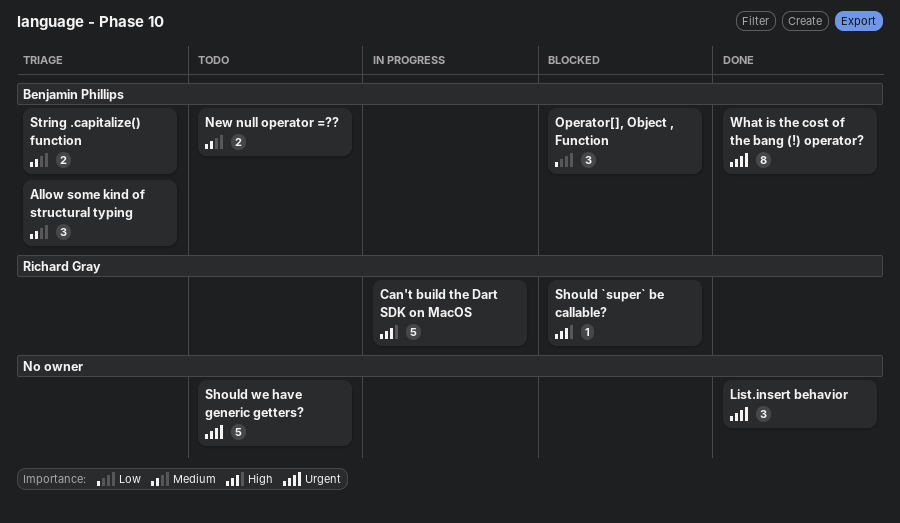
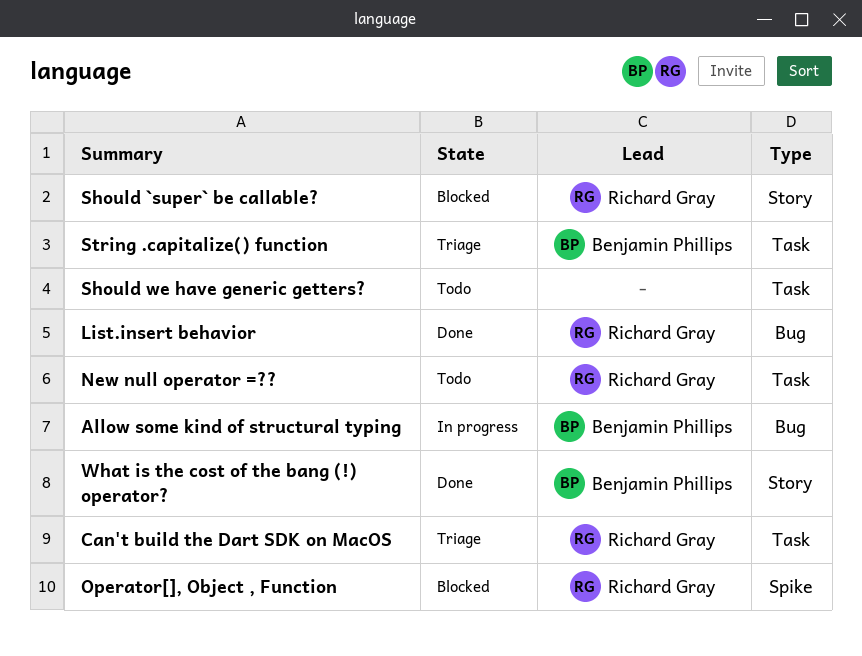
Allow some kind of structural typing, status: Triage -> In progress
Can't build the Dart SDK on MacOS, status: In progress -> Triage
List.insert behavior, owner: none -> Richard Gray
New null operator =??, owner: Benjamin Phillips -> Richard Gray
Operator[], Object , Function, owner: Benjamin Phillips -> Richard Gray

